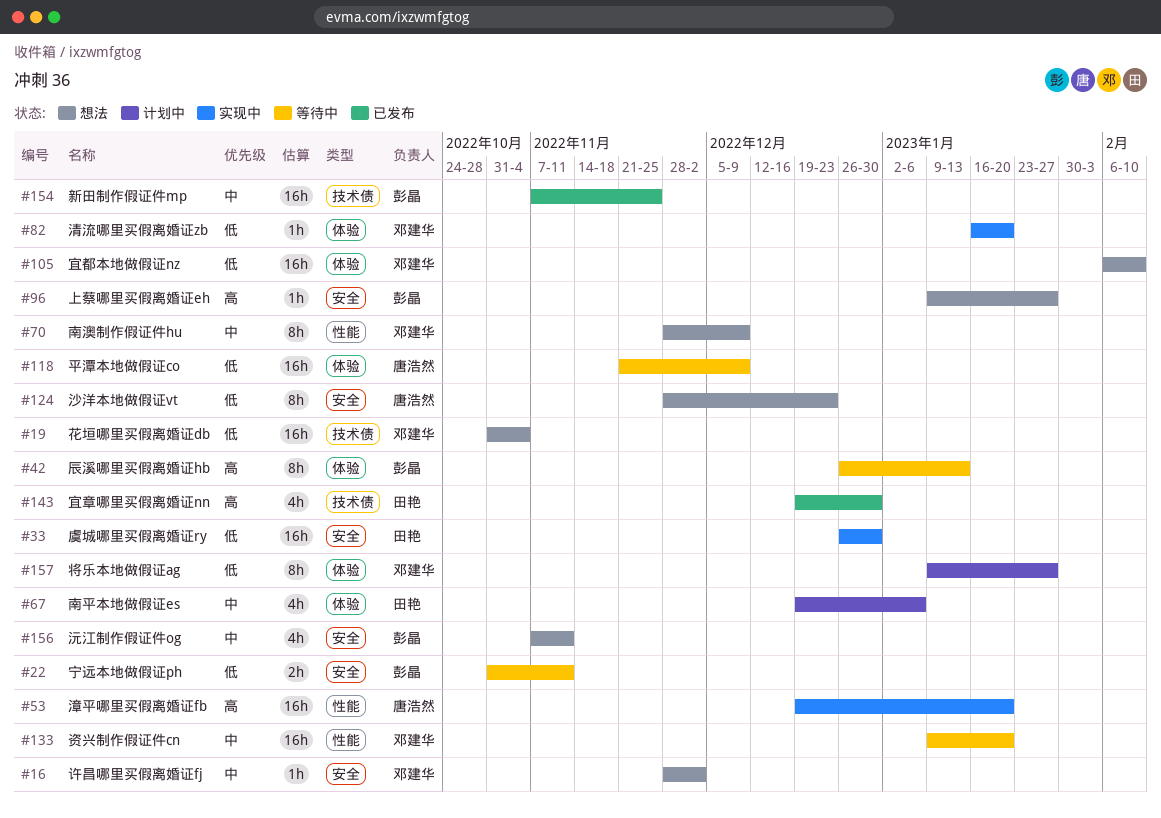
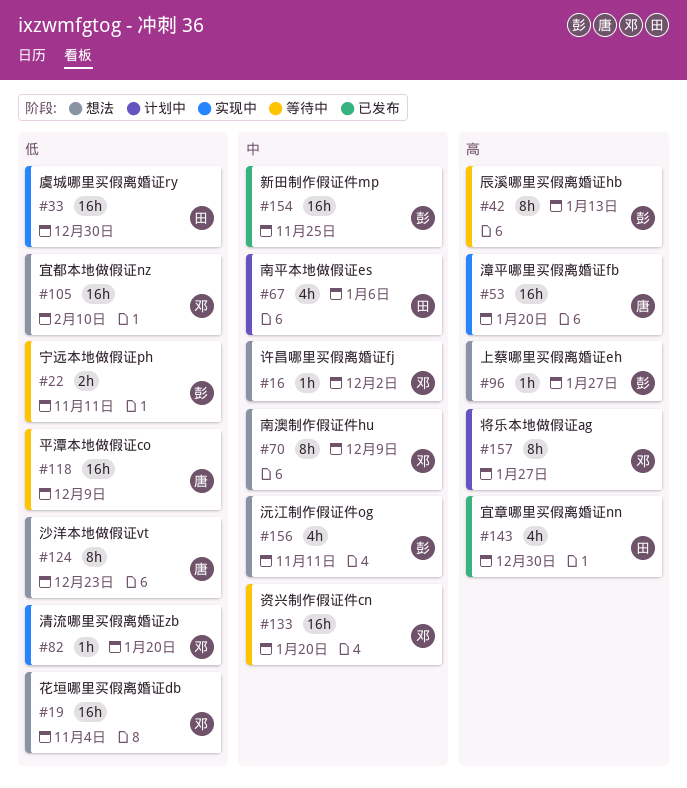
#157, priority: 低 -> 高

